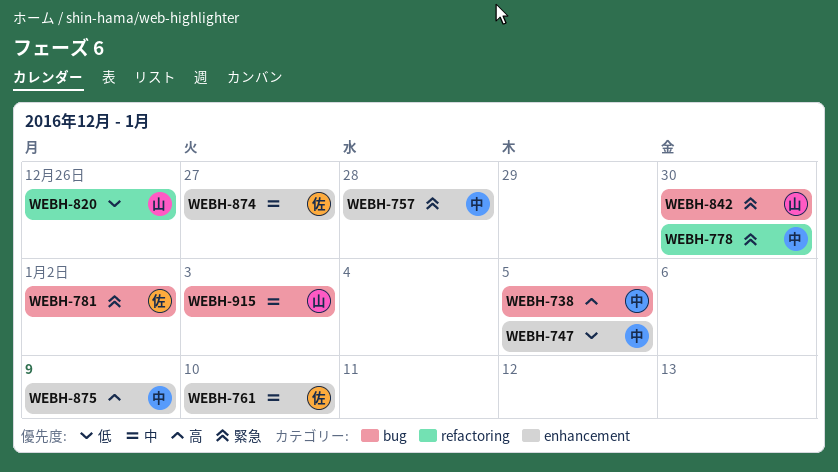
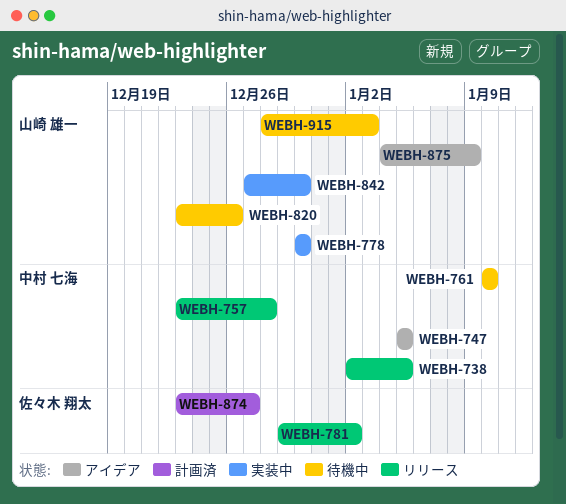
WEBH-761, owner: 佐々木 翔太 -> 中村 七海
WEBH-778, owner: 中村 七海 -> 山崎 雄一
WEBH-875, owner: 中村 七海 -> 山崎 雄一

